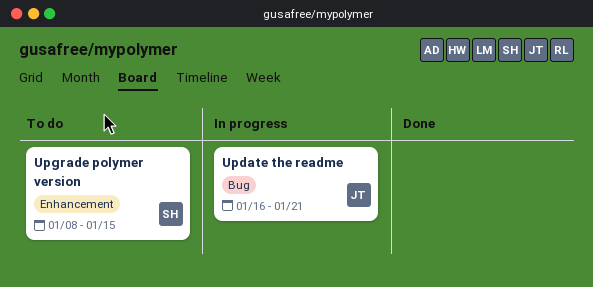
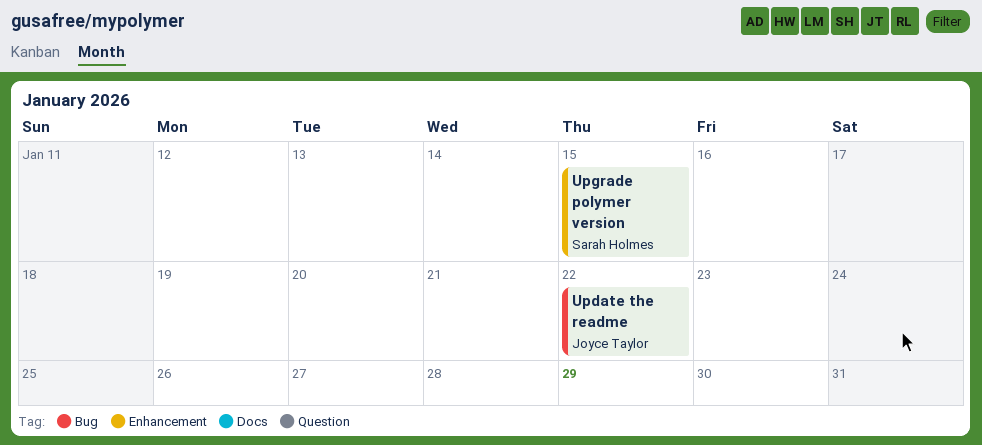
Update the readme, due: Jan 21 -> Jan 22

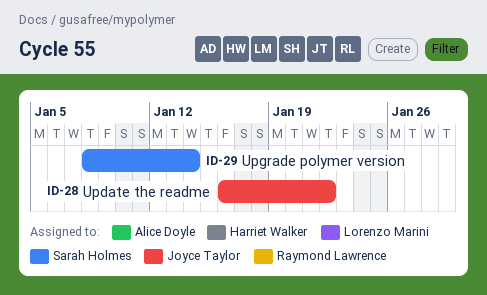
Upgrade polymer version, due: Jan 15 -> Jan 14

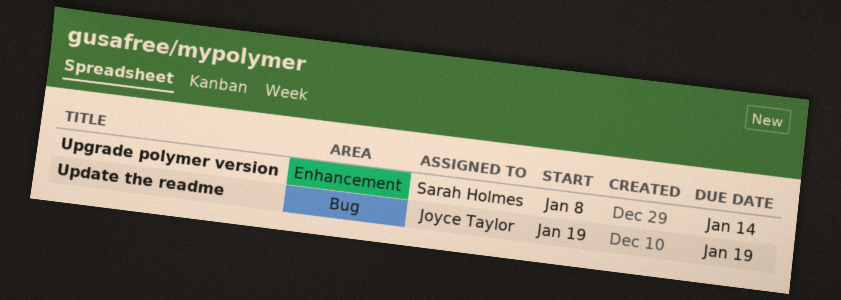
Update the readme, start: Jan 16 -> Jan 19
Update the readme, due: Jan 22 -> Jan 19

